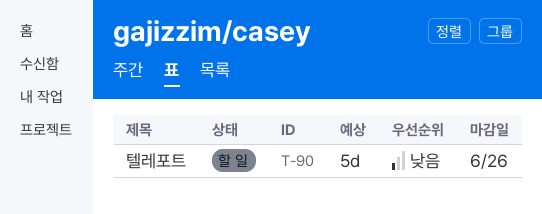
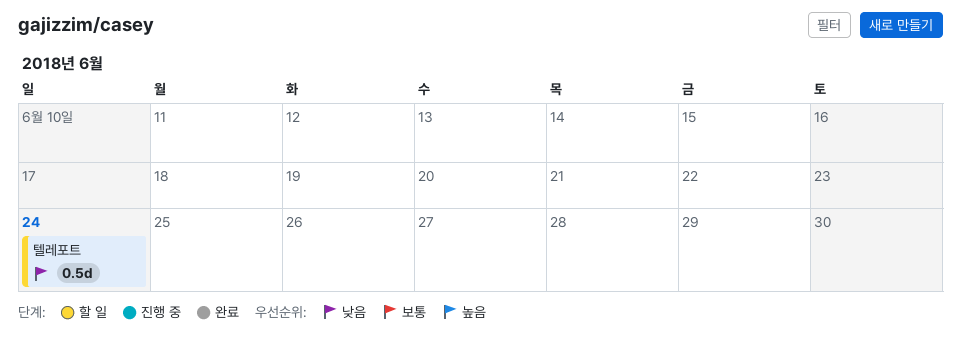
텔레포트, estimate: 5d -> 0.5d
텔레포트, due: Jun 26 -> Jun 24

